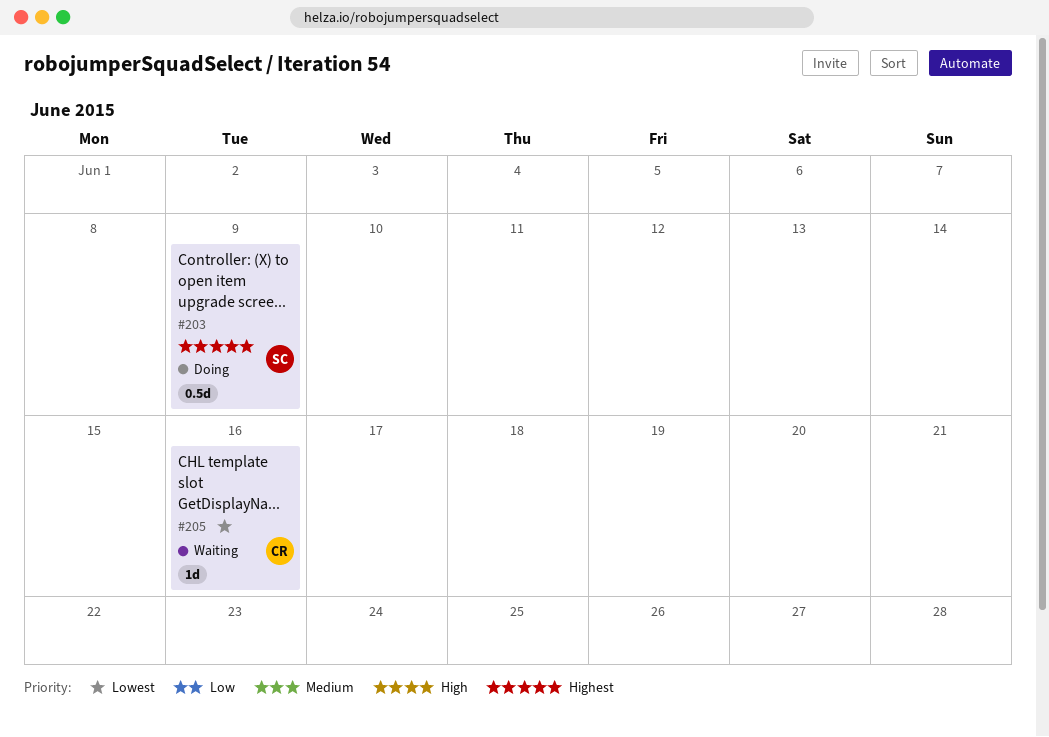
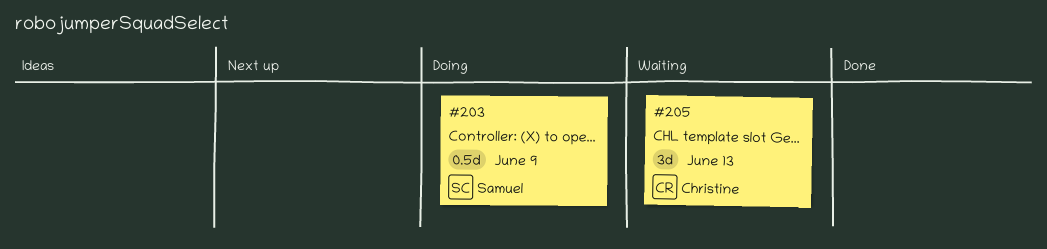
#205, estimate: 1d -> 3d
#205, due: Jun 16 -> Jun 13

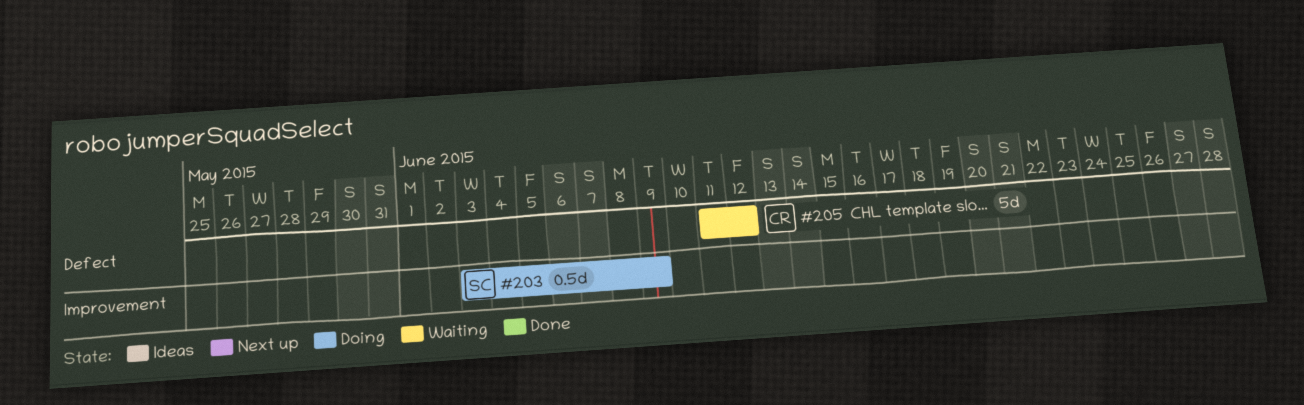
#205, estimate: 3d -> 5d
#205, due: Jun 13 -> Jun 12

